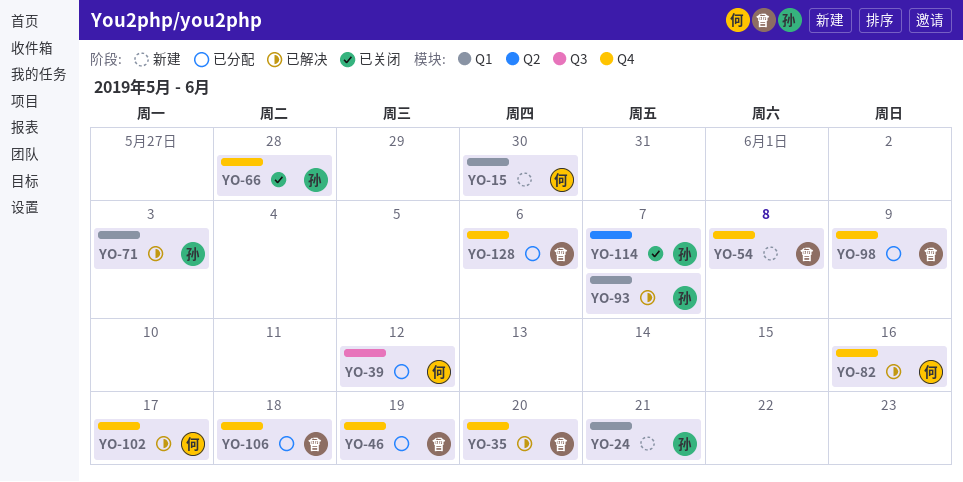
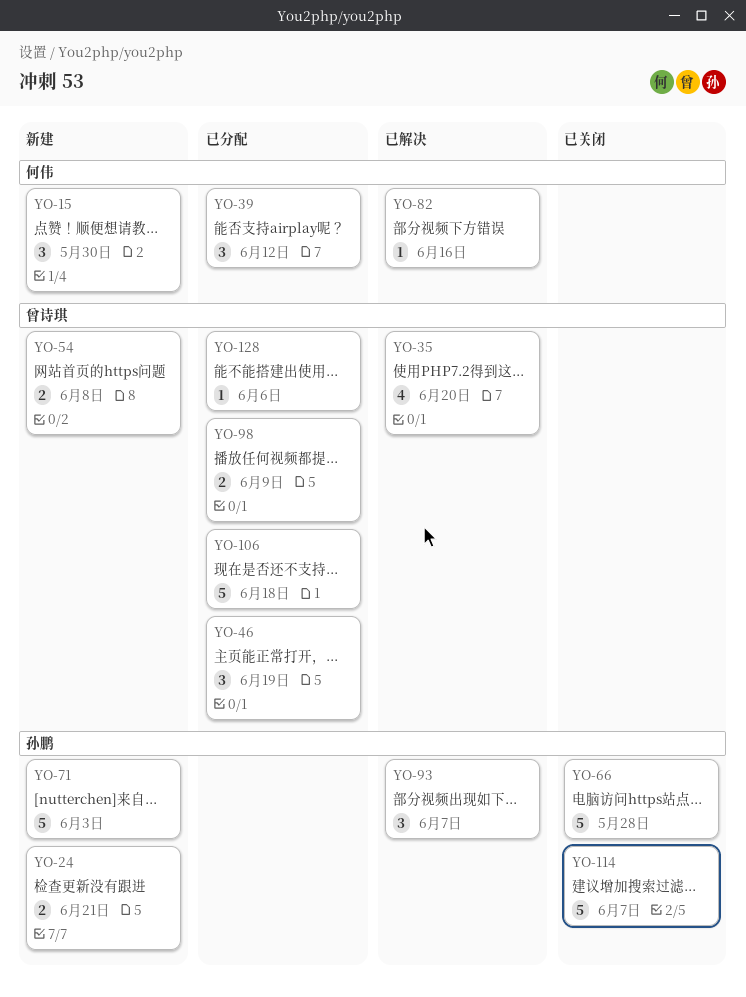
YO-71, status: 已解决 -> 新建
YO-102: present -> none

